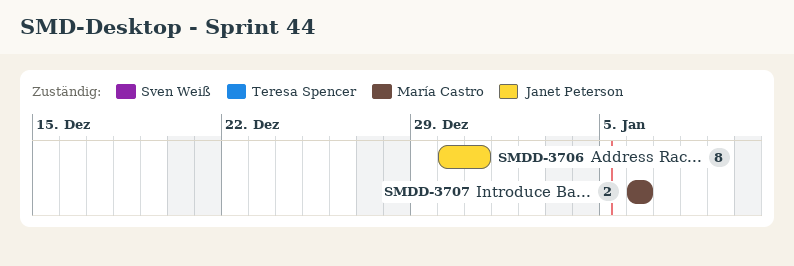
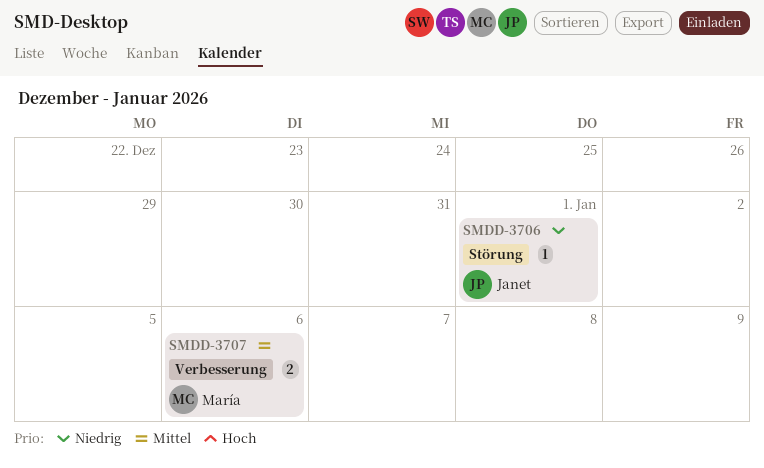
SMDD-3706, estimate: 8 -> 1
SMDD-3706, due: Dec 31 -> Jan 1

